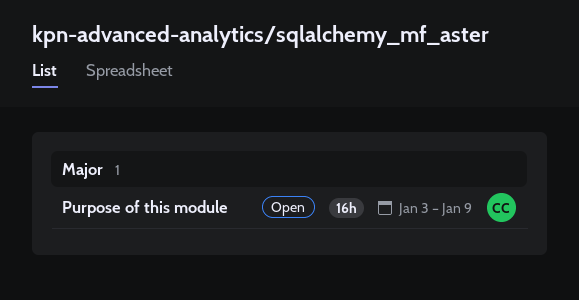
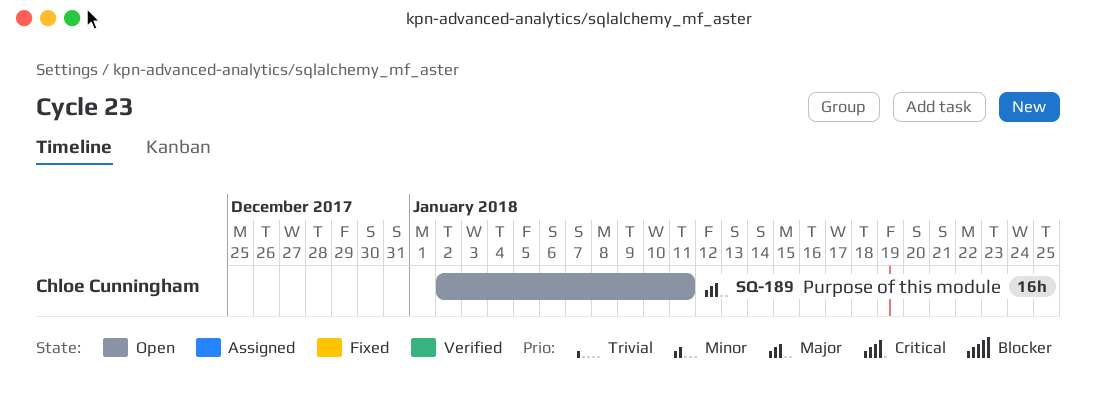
Purpose of this module, start: Jan 3 -> Jan 2
Purpose of this module, due: Jan 9 -> Jan 11

